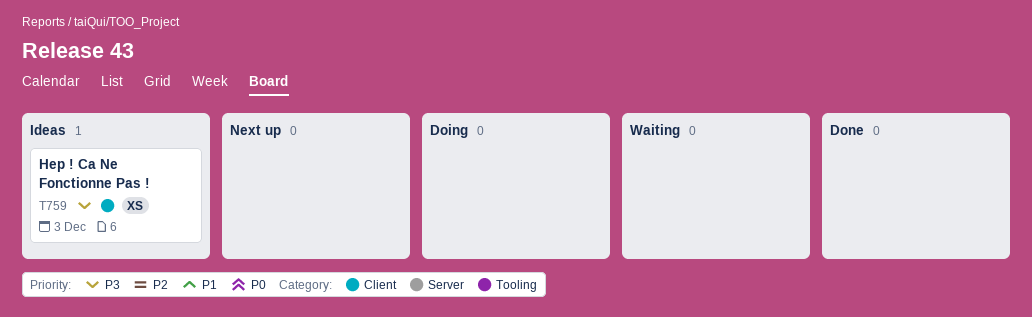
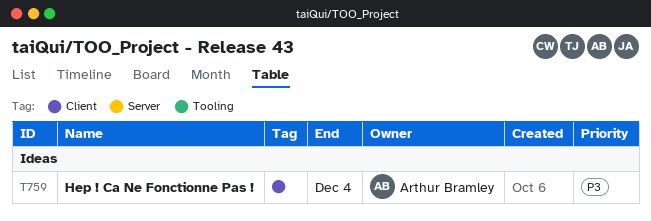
T759, due: Dec 3 -> Dec 4

